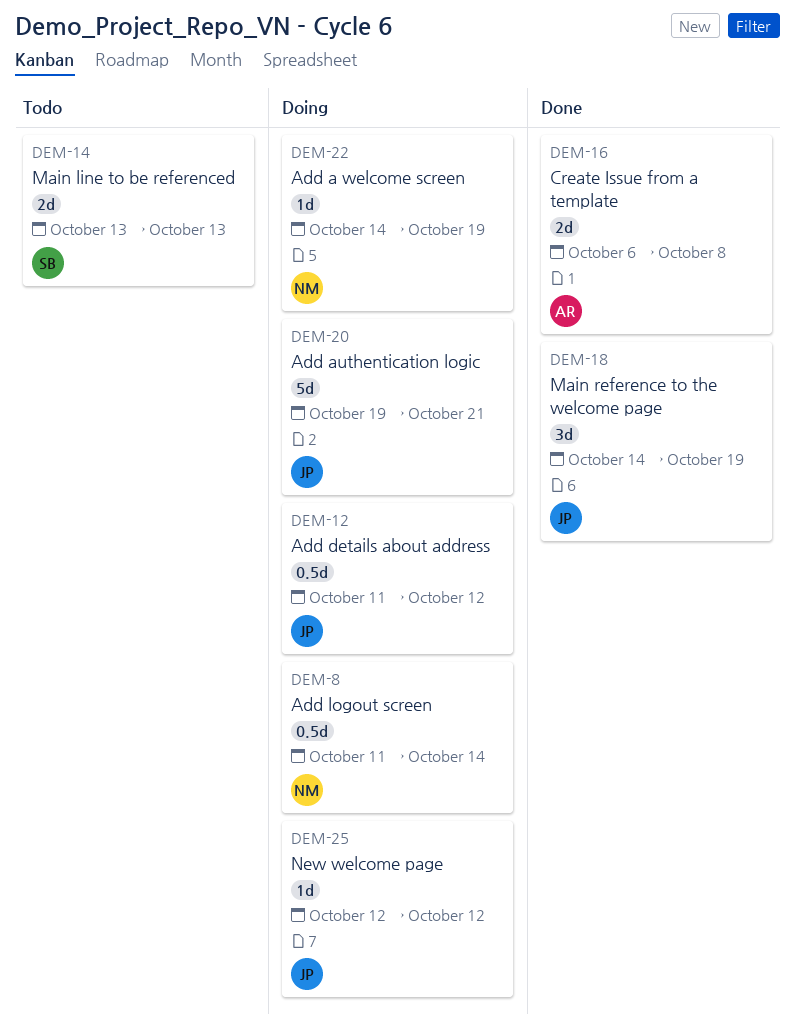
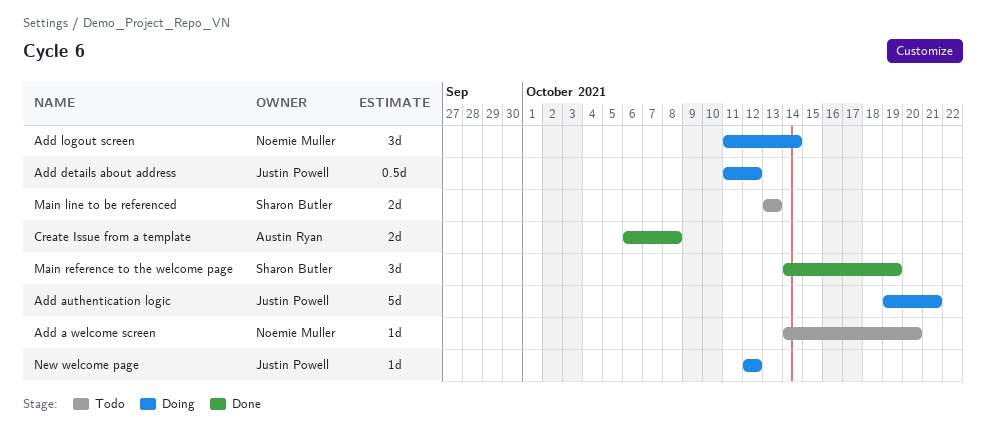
Add a welcome screen, status: Doing -> Todo
Add a welcome screen, due: Oct 19 -> Oct 20
Add logout screen, estimate: 0.5d -> 3d
Main reference to the welcome page, owner: Justin Powell -> Sharon Butler

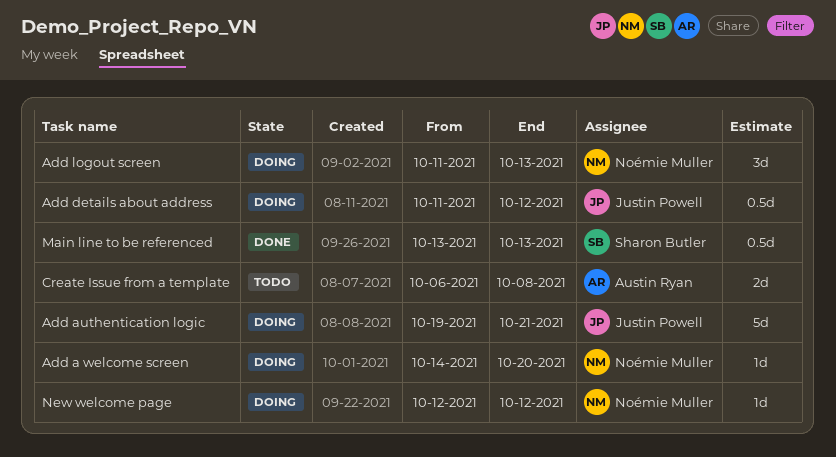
Add a welcome screen, status: Todo -> Doing
Add logout screen, due: Oct 14 -> Oct 13
Create Issue from a template, status: Done -> Todo
Main line to be referenced, status: Todo -> Done
Main line to be referenced, estimate: 2d -> 0.5d
Main reference to the welcome page: present -> none
New welcome page, owner: Justin Powell -> Noémie Muller

